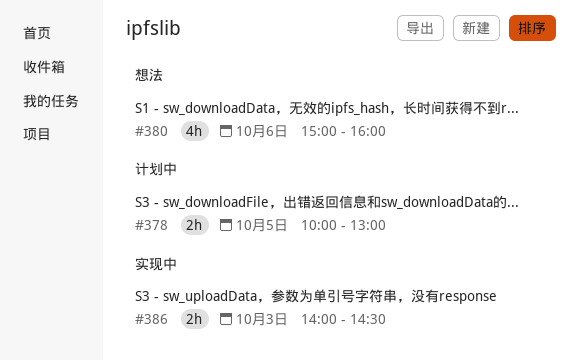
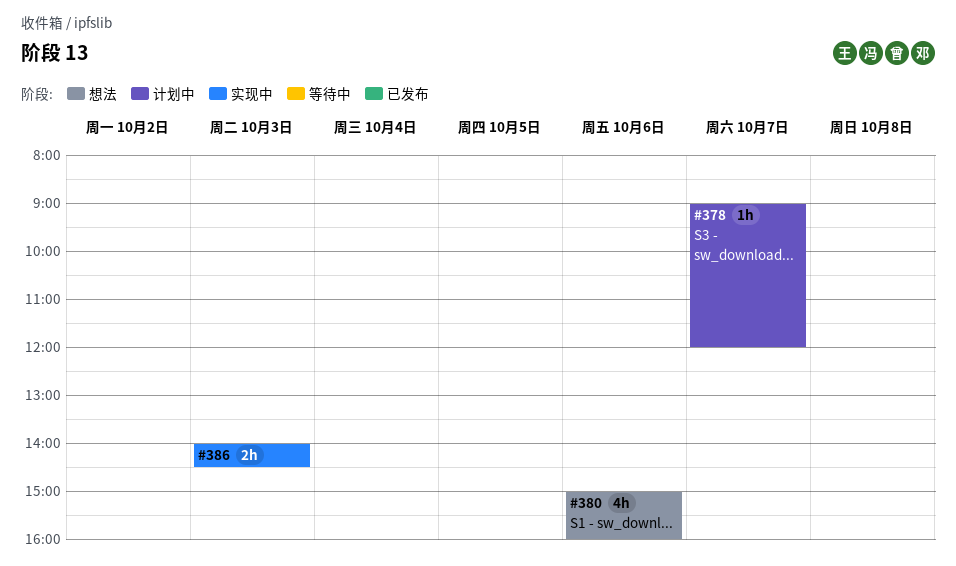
#378, estimate: 2h -> 1h
#378, day: Oct 5 -> Oct 7
#378, begins: 10:00 -> 09:00
#378, ends: 13:00 -> 12:00

